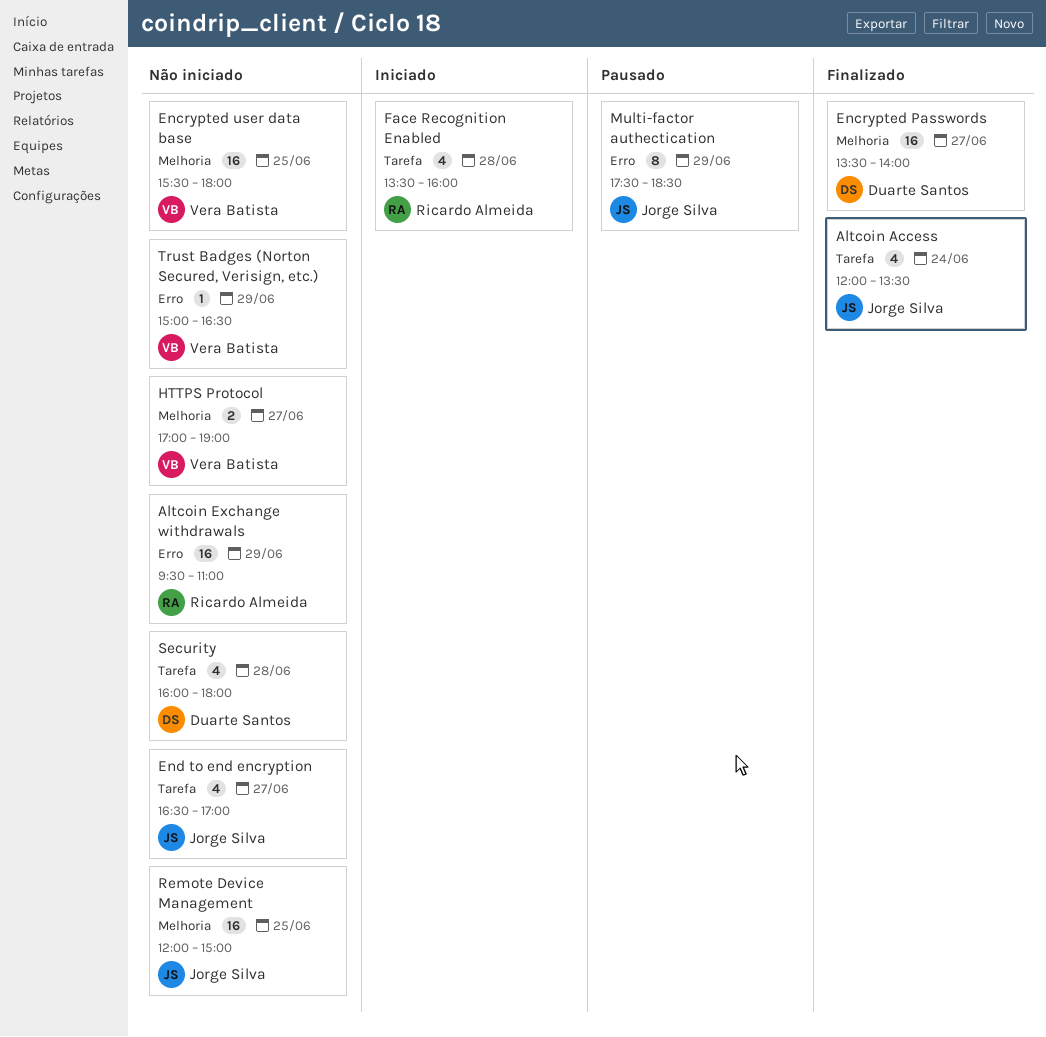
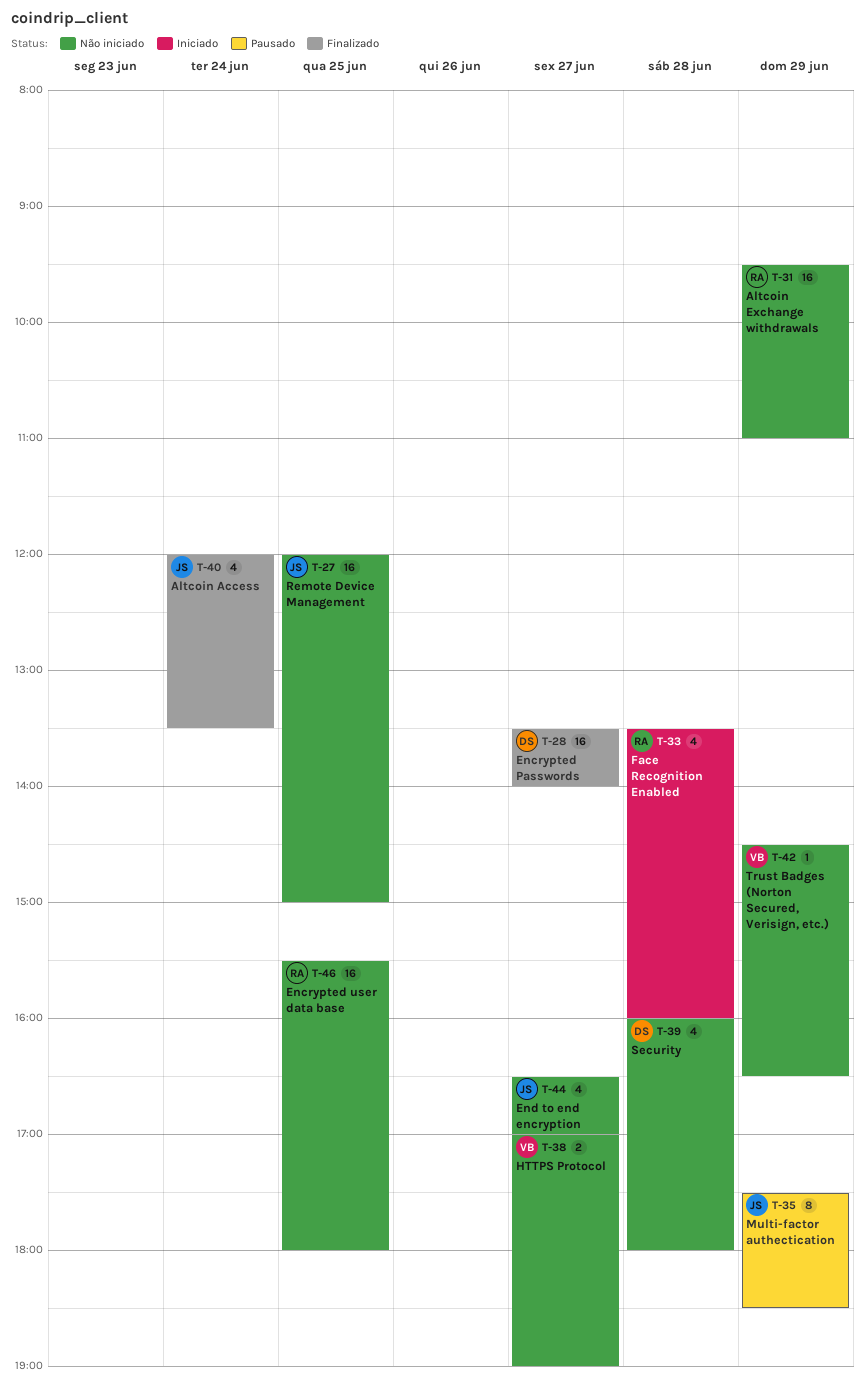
Encrypted user data base, owner: Vera Batista -> Ricardo Almeida
Trust Badges (Norton Secured, Verisign, etc.), begins: 15:00 -> 14:30

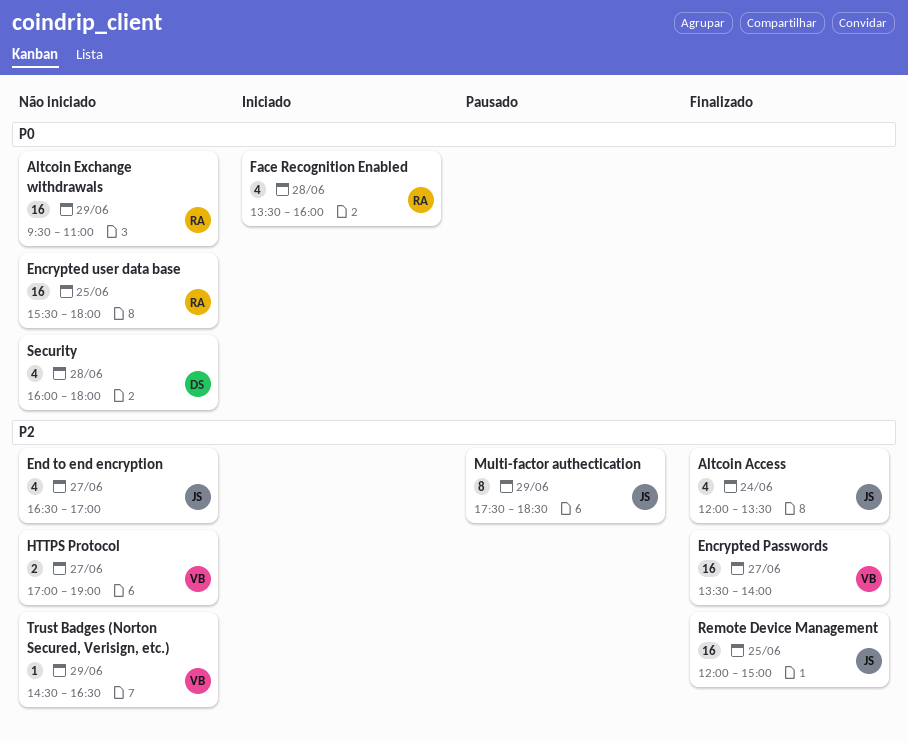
Encrypted Passwords, owner: DS -> VB
Remote Device Management, status: Não iniciado -> Finalizado

